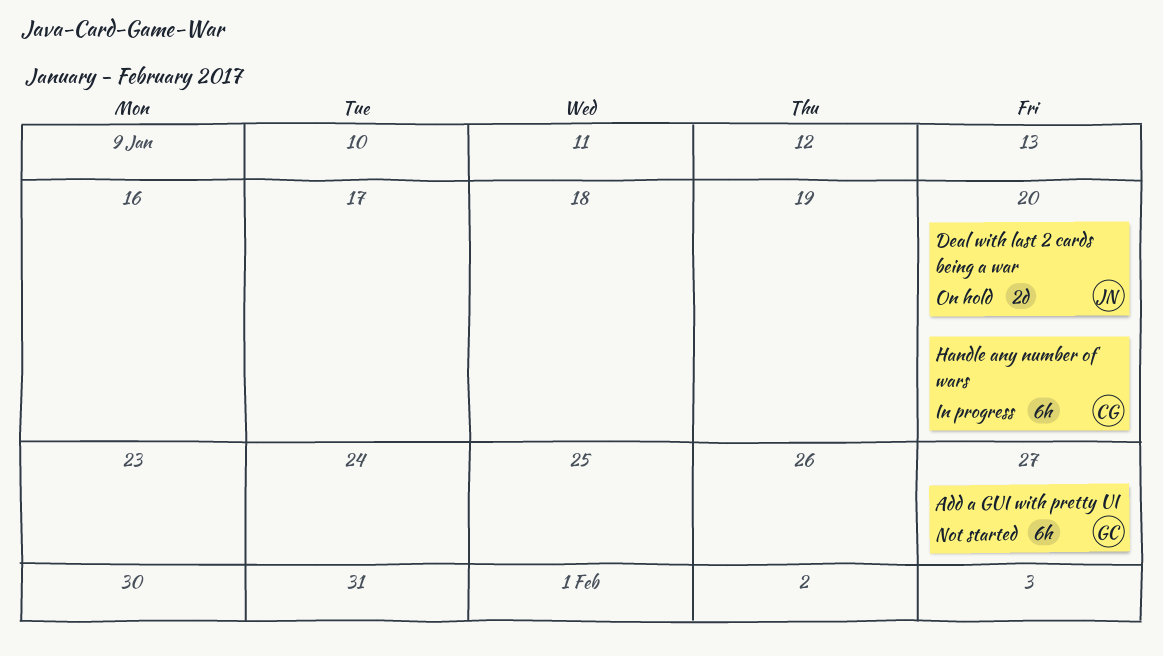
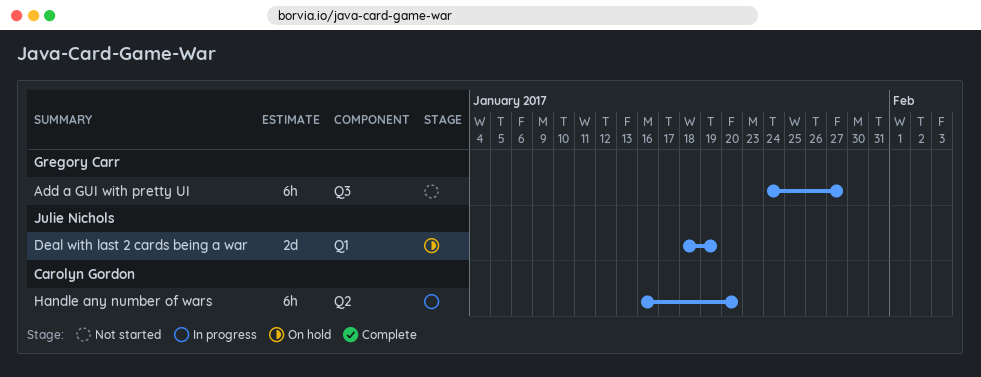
Deal with last 2 cards being a war, due: Jan 20 -> Jan 19

